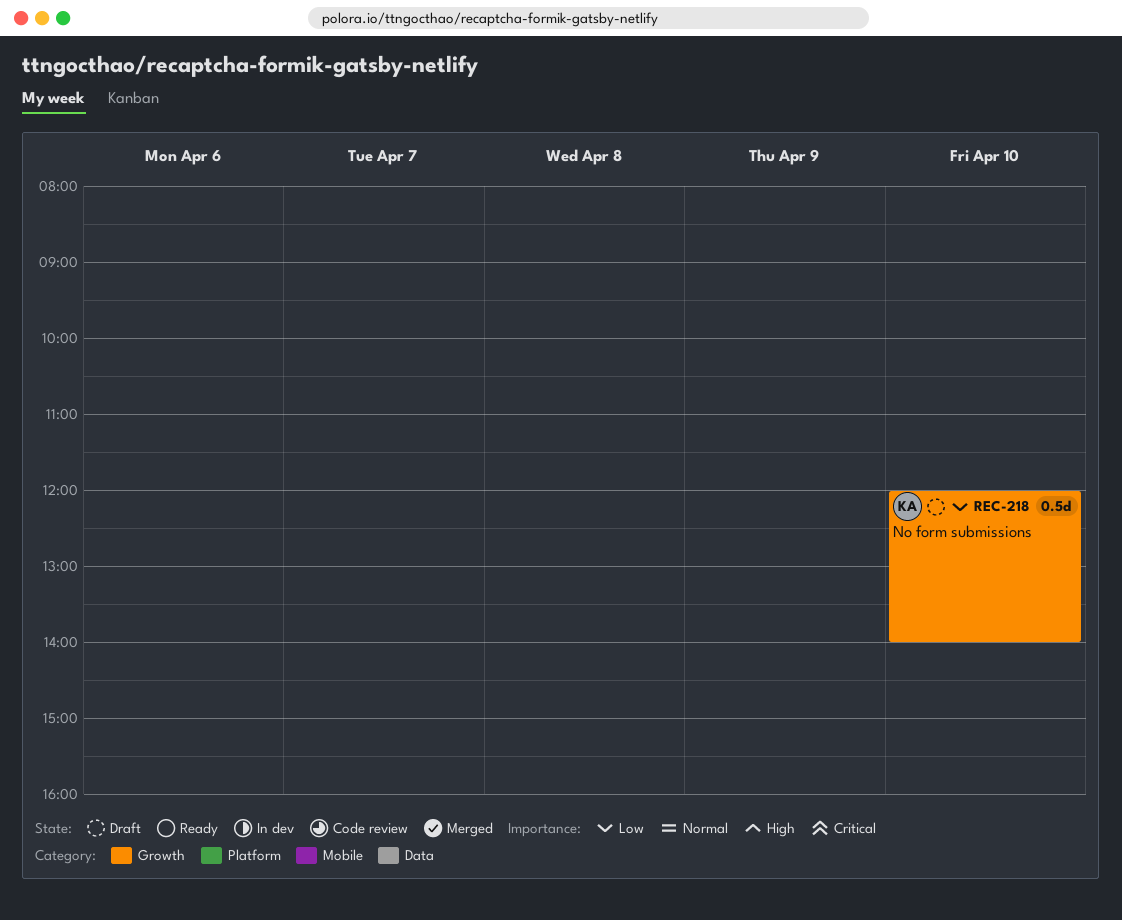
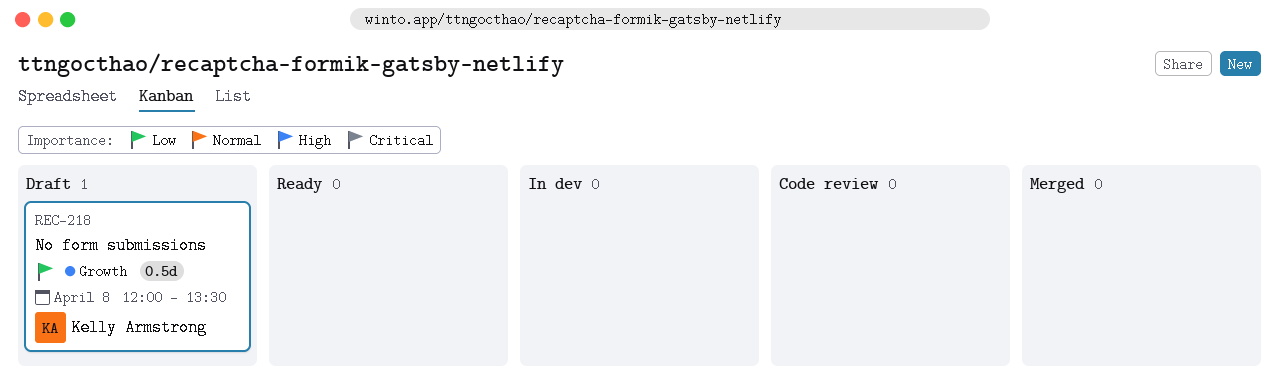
REC-218, day: Apr 10 -> Apr 8
REC-218, ends: 14:00 -> 13:30

